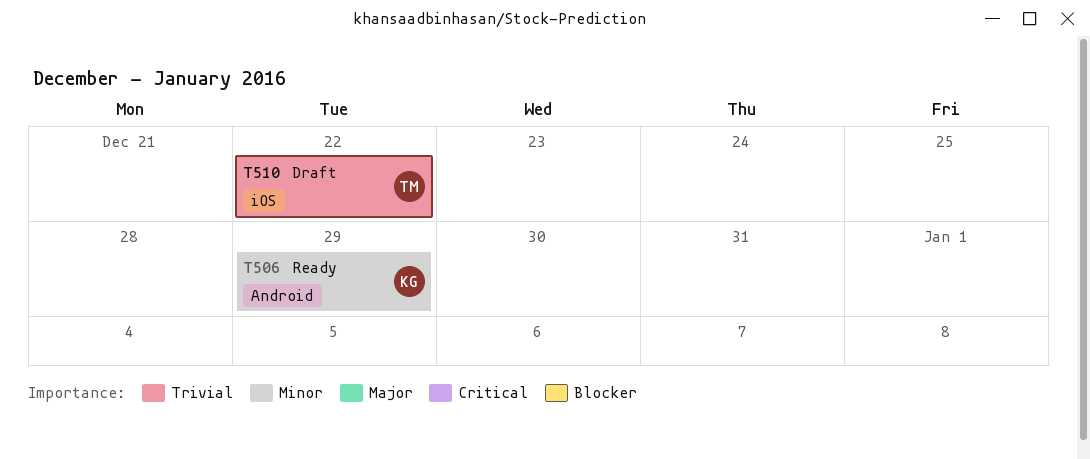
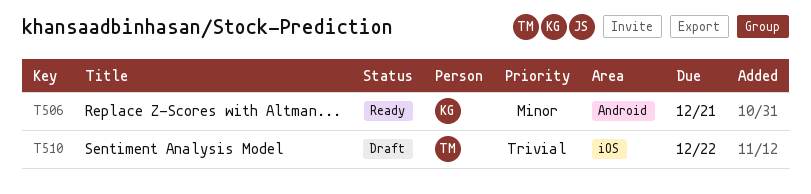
T506, due: Dec 29 -> Dec 21

